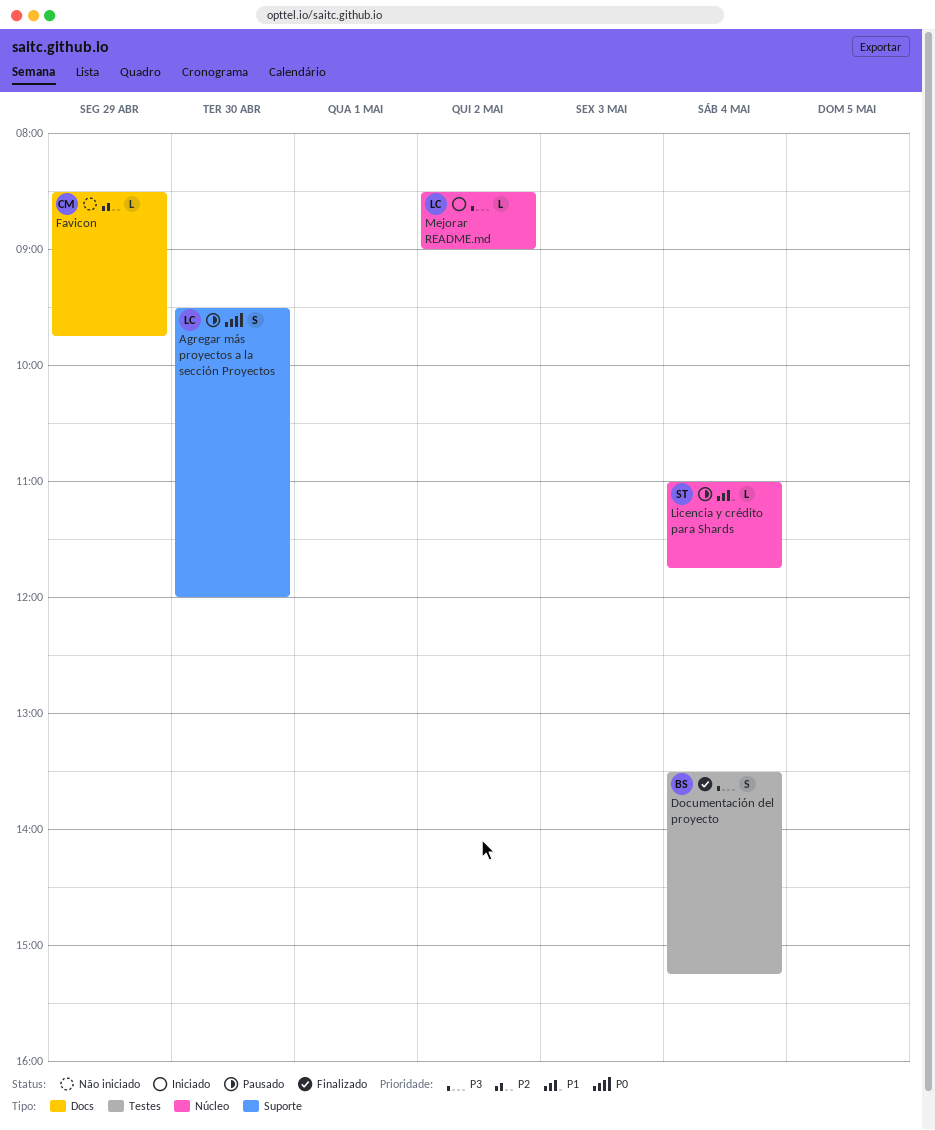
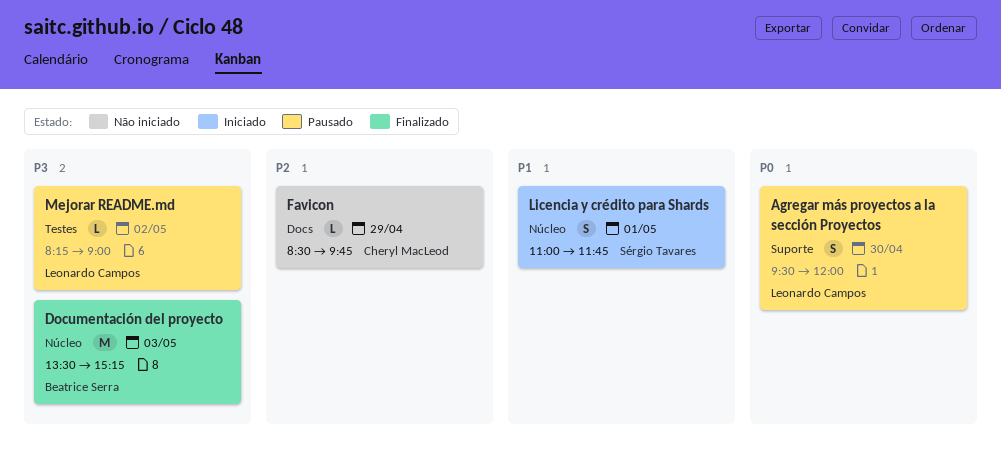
Documentación del proyecto, label: Testes -> Núcleo
Documentación del proyecto, estimate: S -> M
Documentación del proyecto, day: May 4 -> May 3
Licencia y crédito para Shards, status: Pausado -> Iniciado
Licencia y crédito para Shards, estimate: L -> S
Licencia y crédito para Shards, day: May 4 -> May 1
Mejorar README.md, status: Iniciado -> Pausado
Mejorar README.md, label: Núcleo -> Testes
Mejorar README.md, begins: 08:30 -> 08:15

